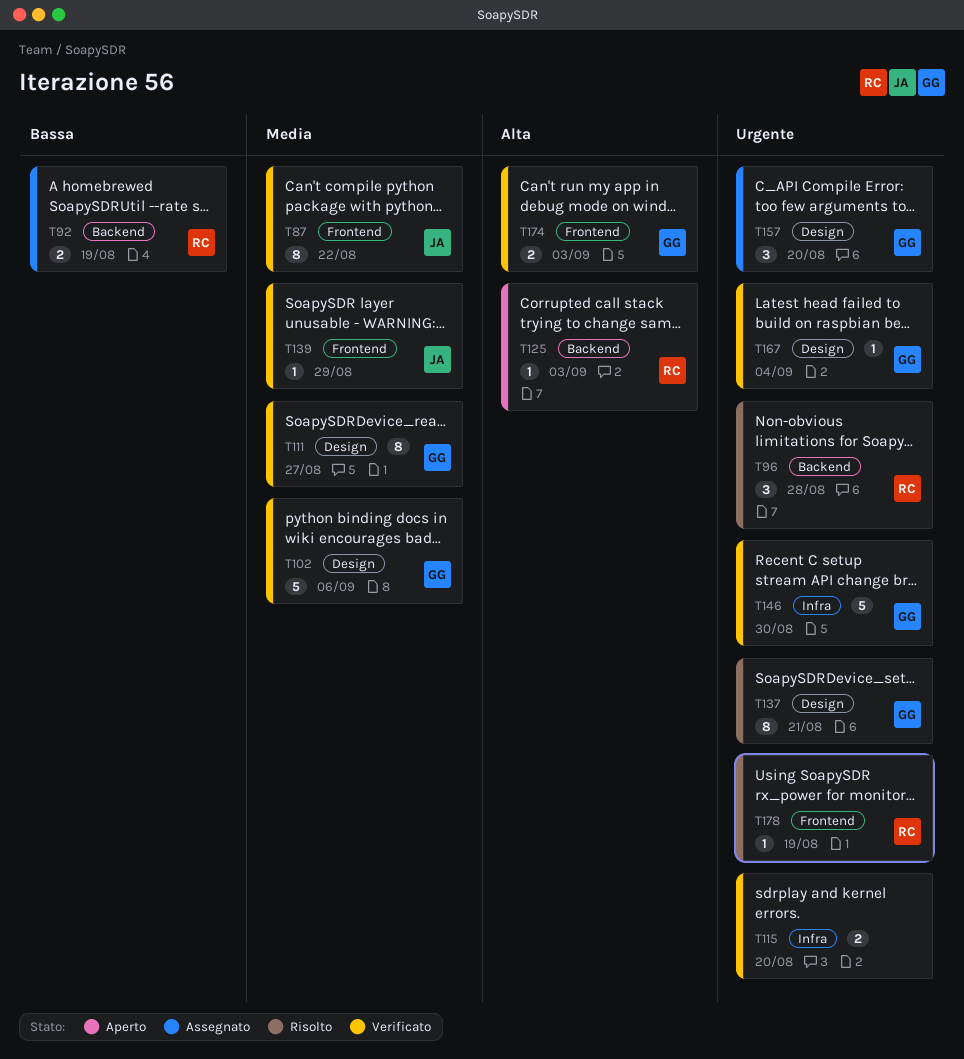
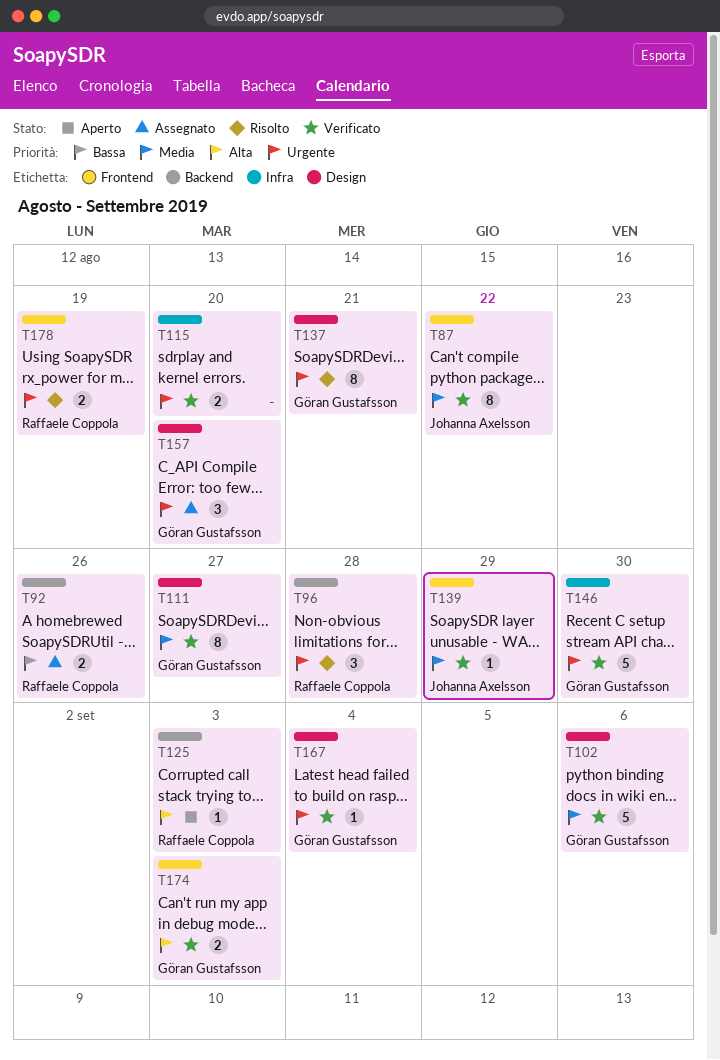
T92, due: Aug 19 -> Aug 26
T178, estimate: 1 -> 2

